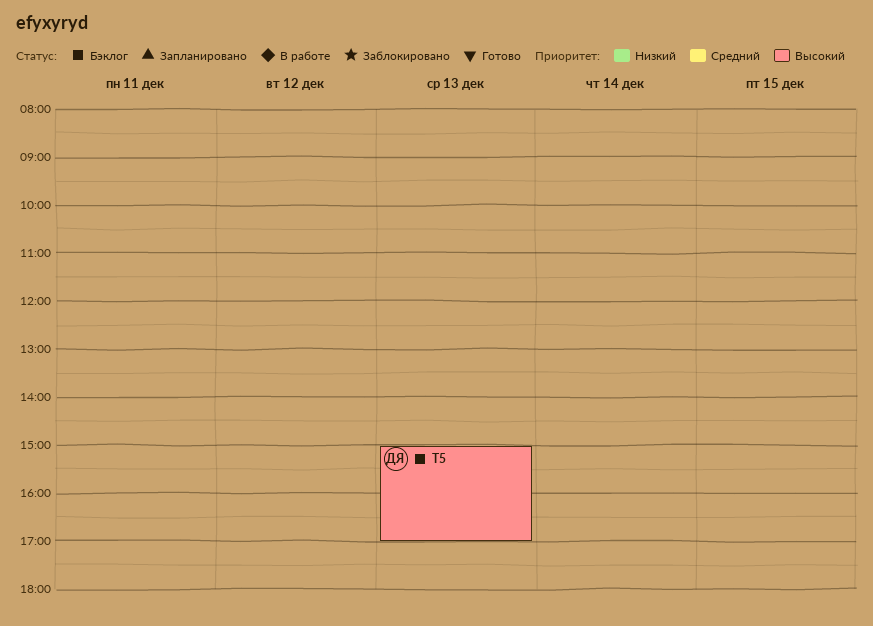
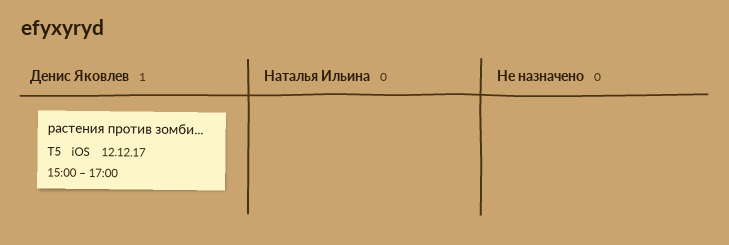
T5, day: Dec 13 -> Dec 12

